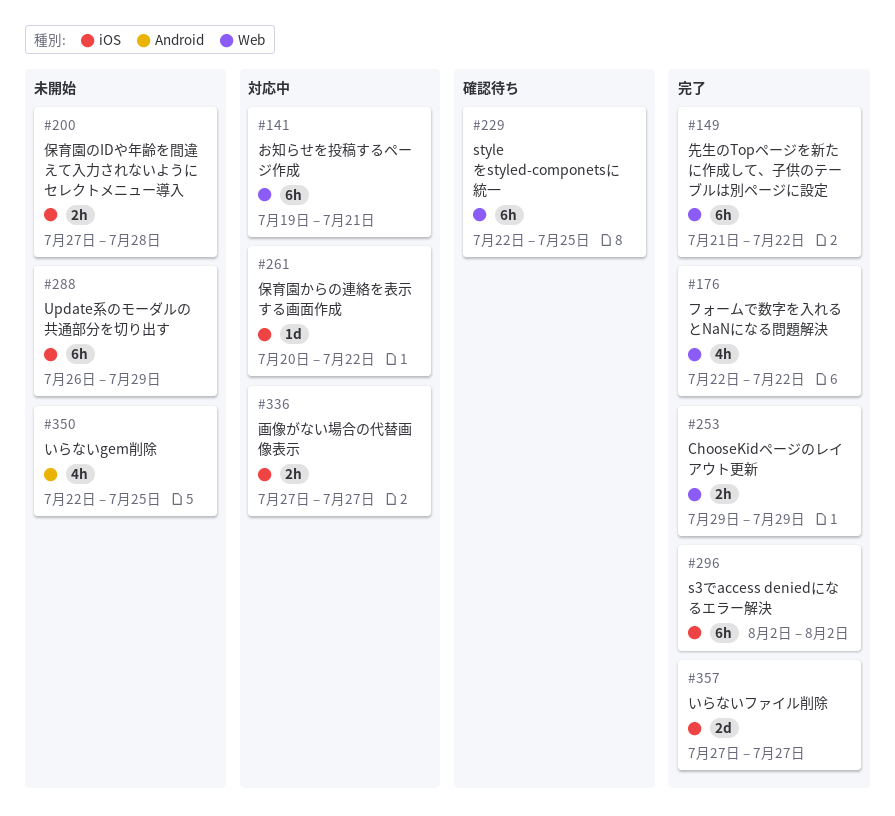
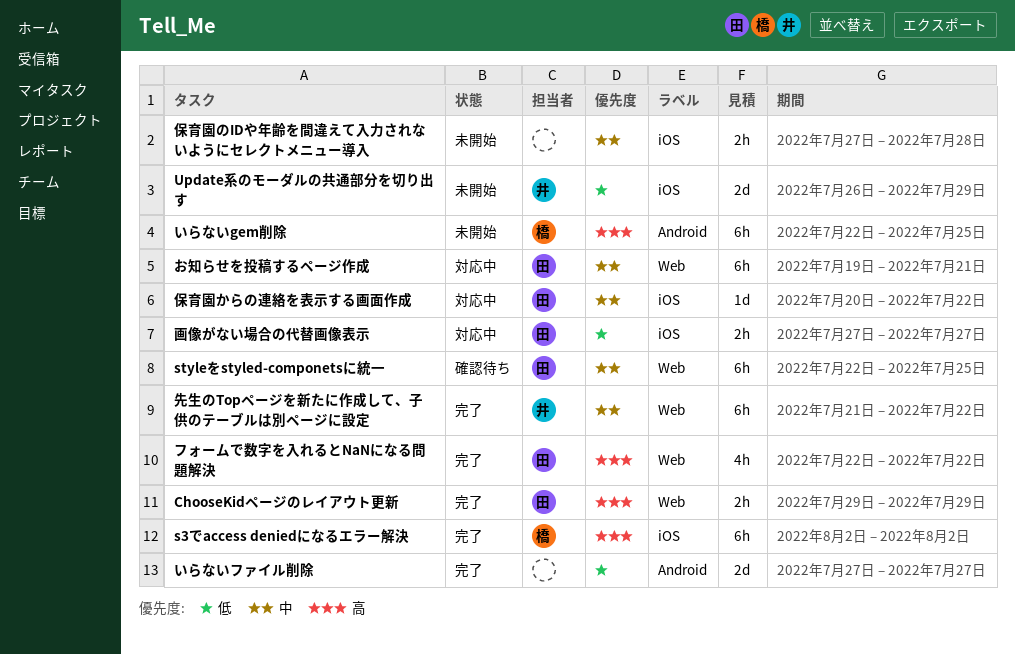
Update系のモーダルの共通部分を切り出す, estimate: 6h -> 2d
いらないgem削除, estimate: 4h -> 6h
いらないファイル削除, label: iOS -> Android

